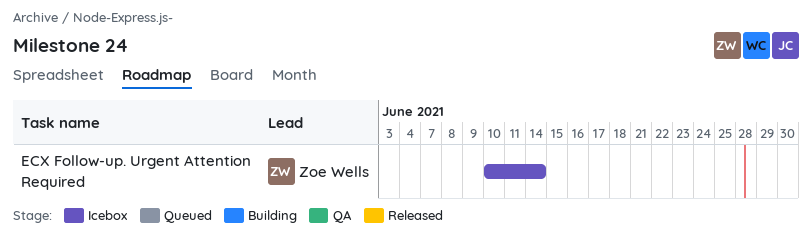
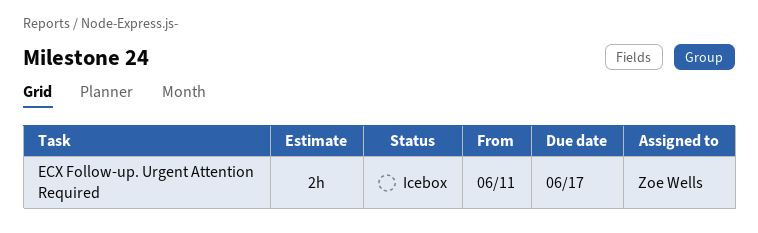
ECX Follow-up. Urgent Attention Required, start: Jun 10 -> Jun 11
ECX Follow-up. Urgent Attention Required, due: Jun 14 -> Jun 17

